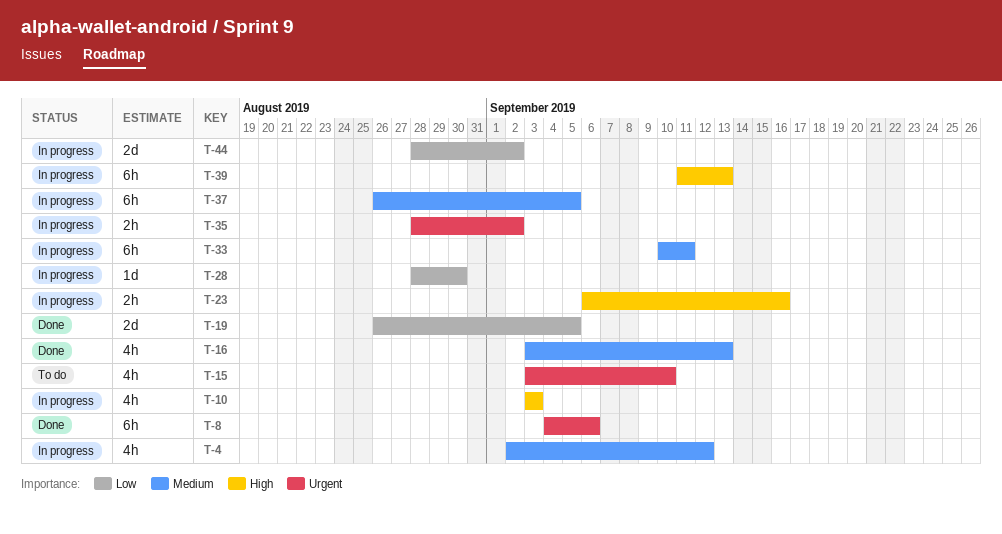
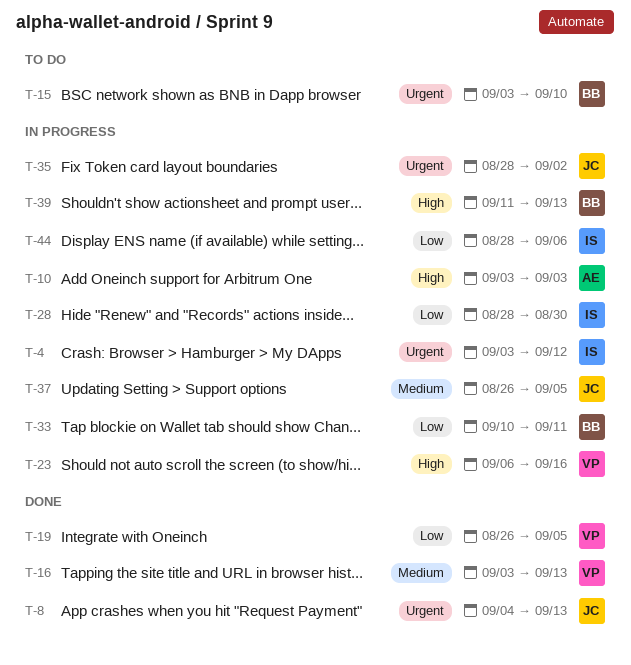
T-4, priority: Medium -> Urgent
T-4, start: Sep 2 -> Sep 3
T-8, due: Sep 6 -> Sep 13
T-33, priority: Medium -> Low
T-44, due: Sep 2 -> Sep 6

